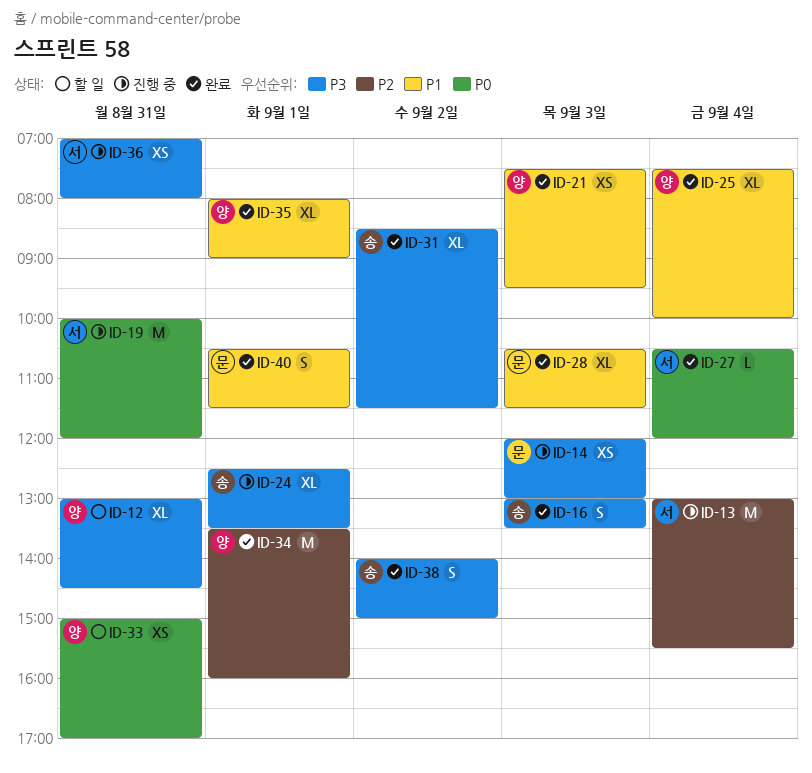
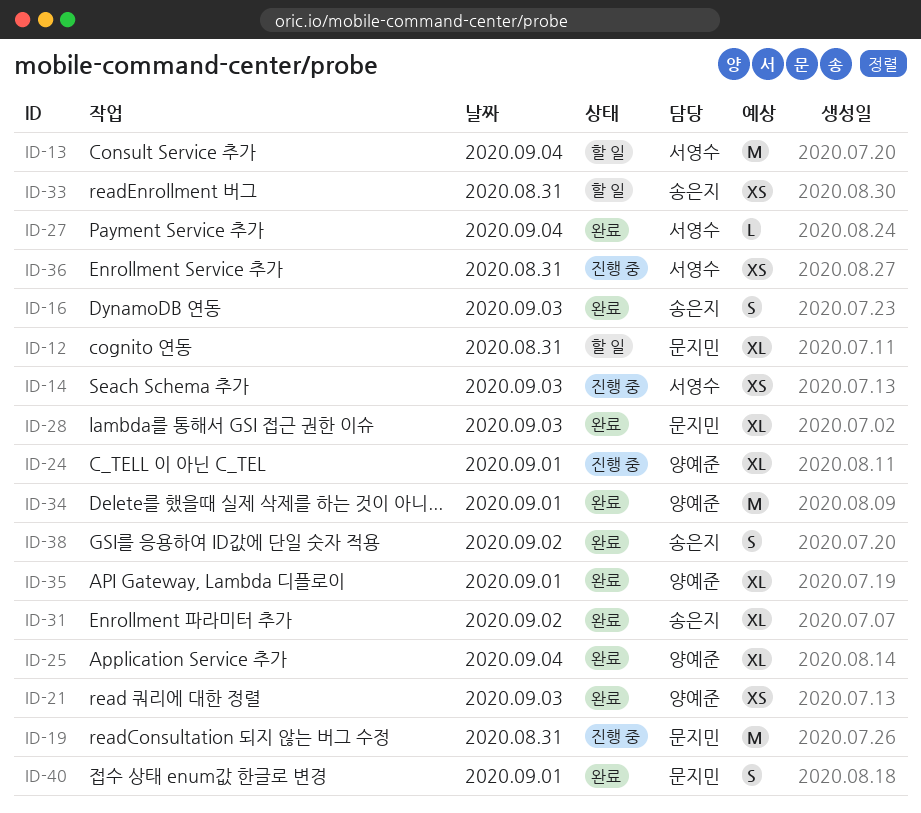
ID-12, owner: 양예준 -> 문지민
ID-13, status: 진행 중 -> 할 일
ID-14, owner: 문지민 -> 서영수
ID-19, owner: 서영수 -> 문지민
ID-24, owner: 송은지 -> 양예준
ID-33, owner: 양예준 -> 송은지

